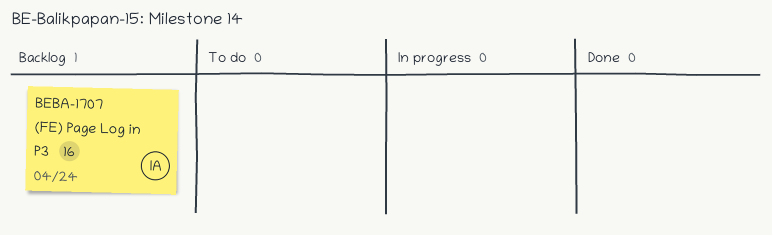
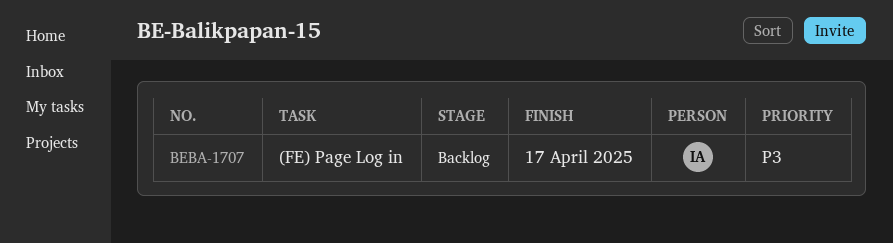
BEBA-1707, due: Apr 24 -> Apr 17

